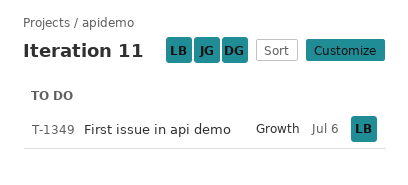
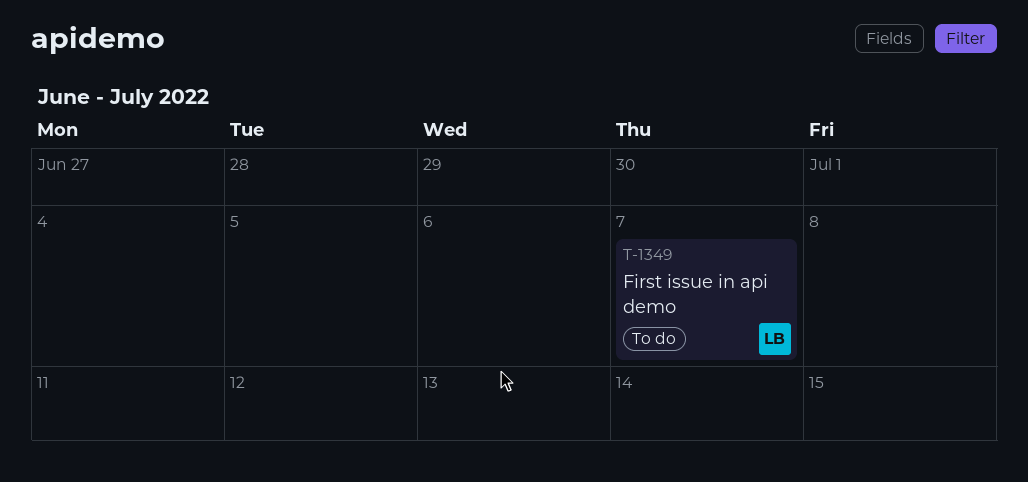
T-1349, due: Jul 6 -> Jul 7

